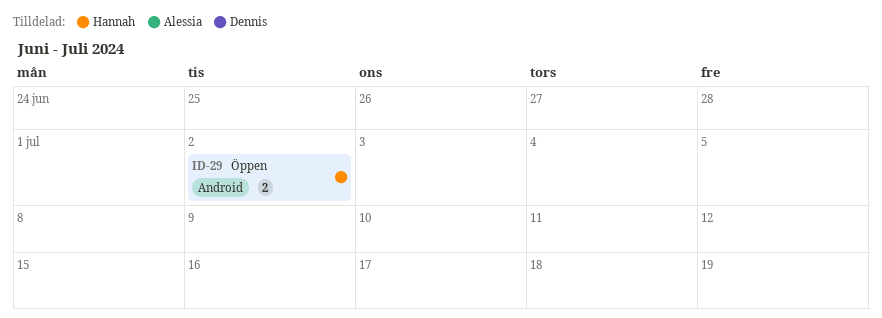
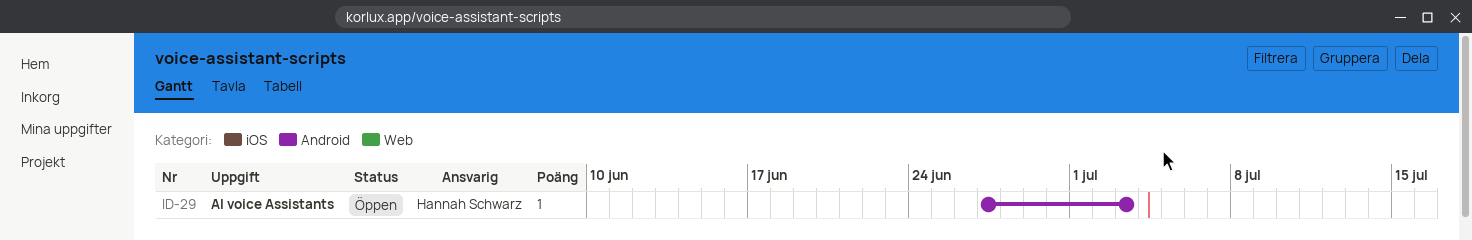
ID-29, estimate: 2 -> 1
ID-29, due: Jul 2 -> Jul 3

